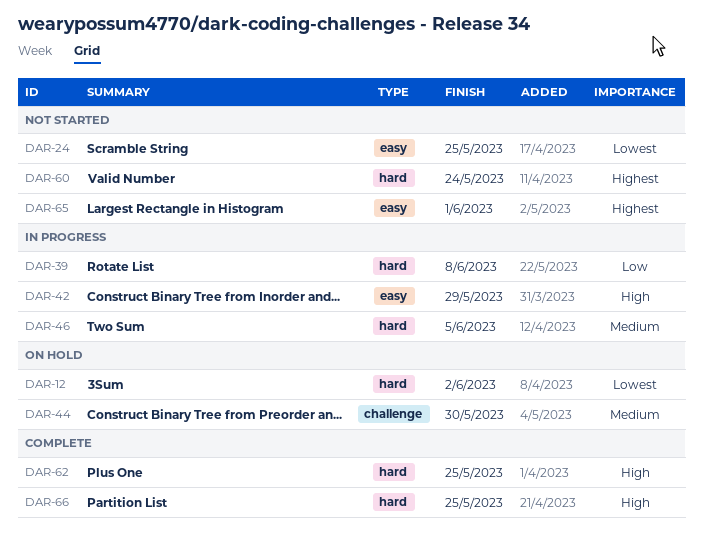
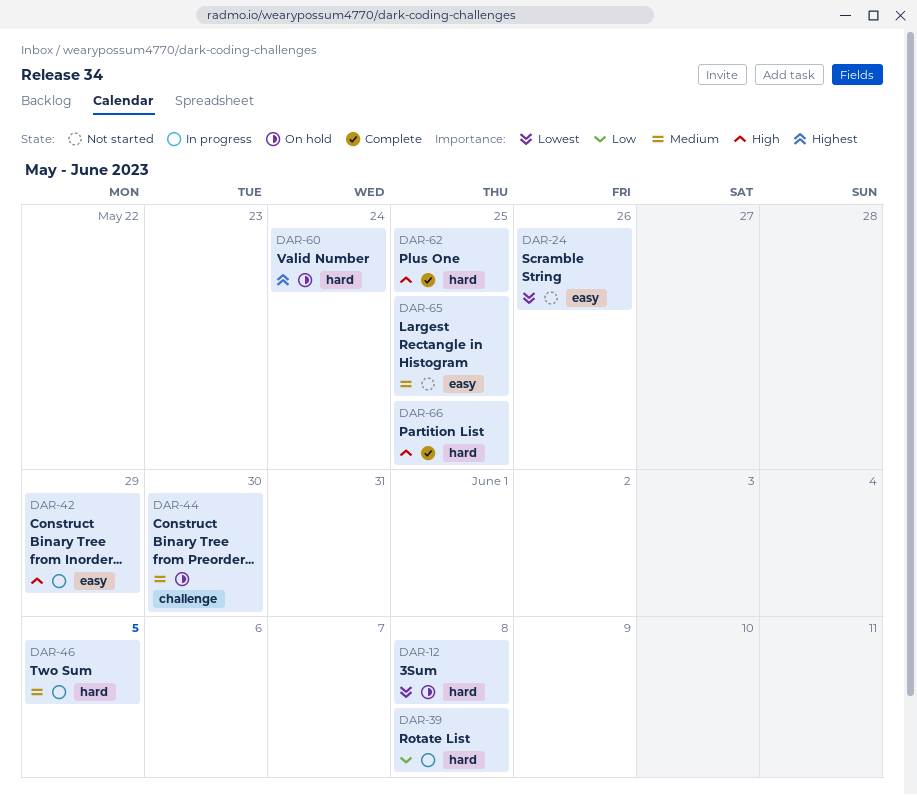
DAR-12, due: Jun 2 -> Jun 8
DAR-24, due: May 25 -> May 26
DAR-60, status: Not started -> On hold
DAR-65, priority: Highest -> Medium
DAR-65, due: Jun 1 -> May 25

